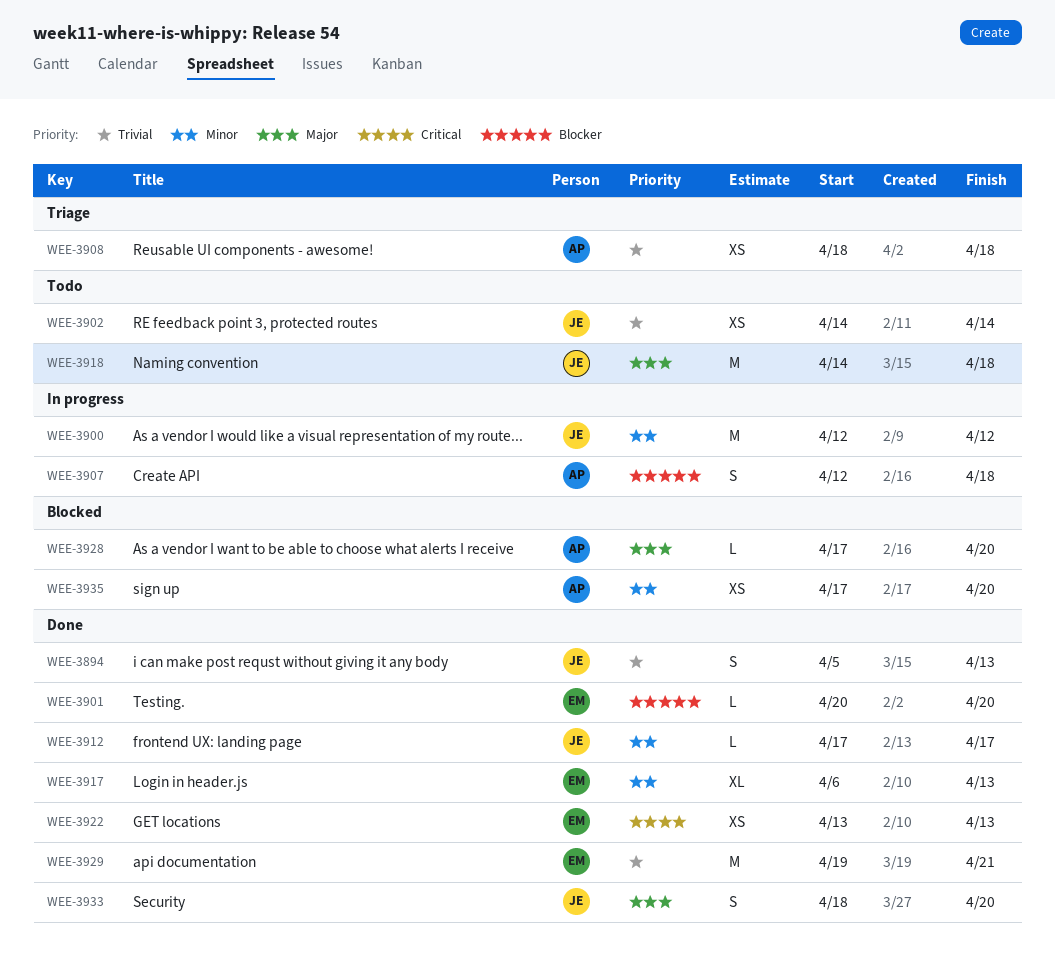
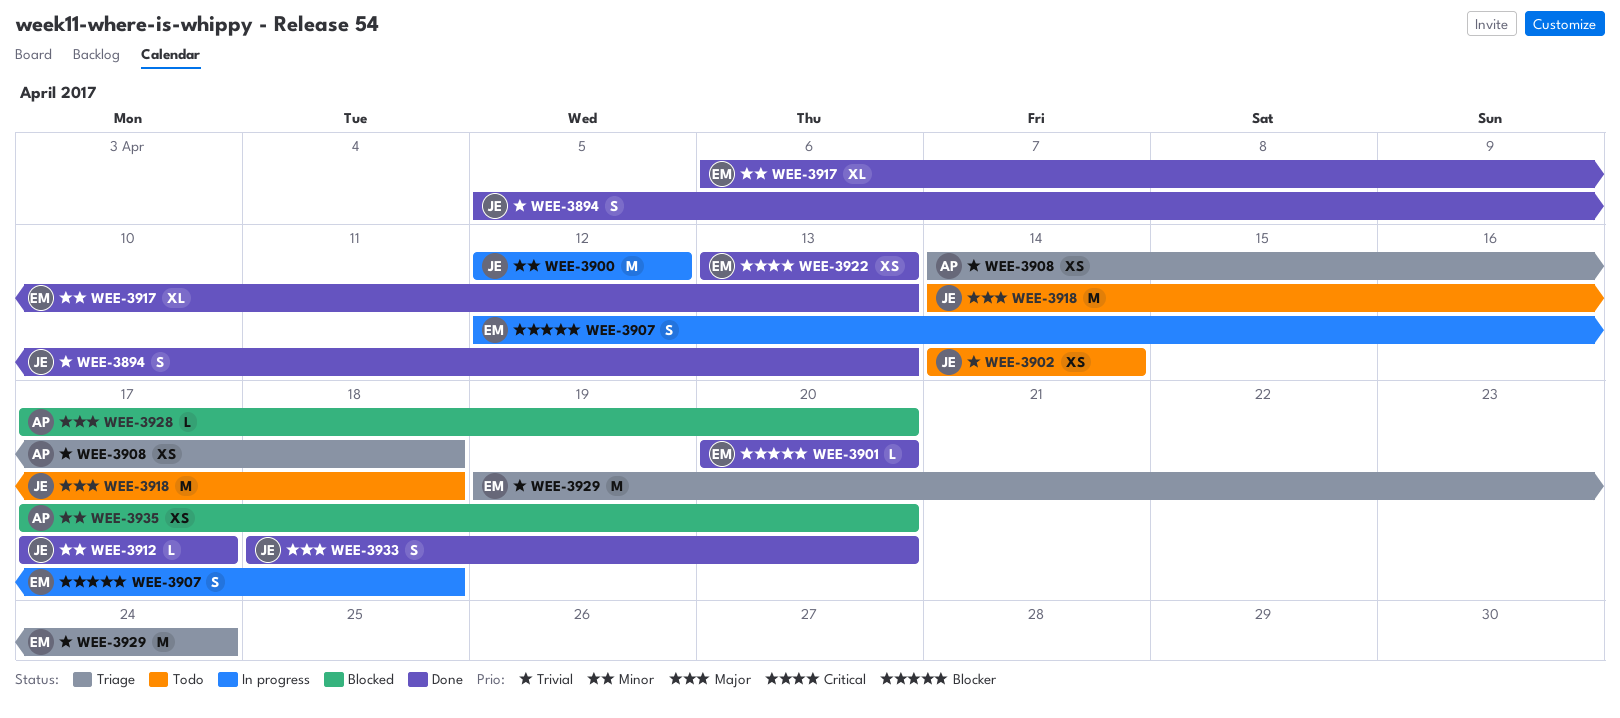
WEE-3907, owner: AP -> EM
WEE-3908, start: Apr 18 -> Apr 14
WEE-3929, status: Done -> Triage
WEE-3929, due: Apr 21 -> Apr 24

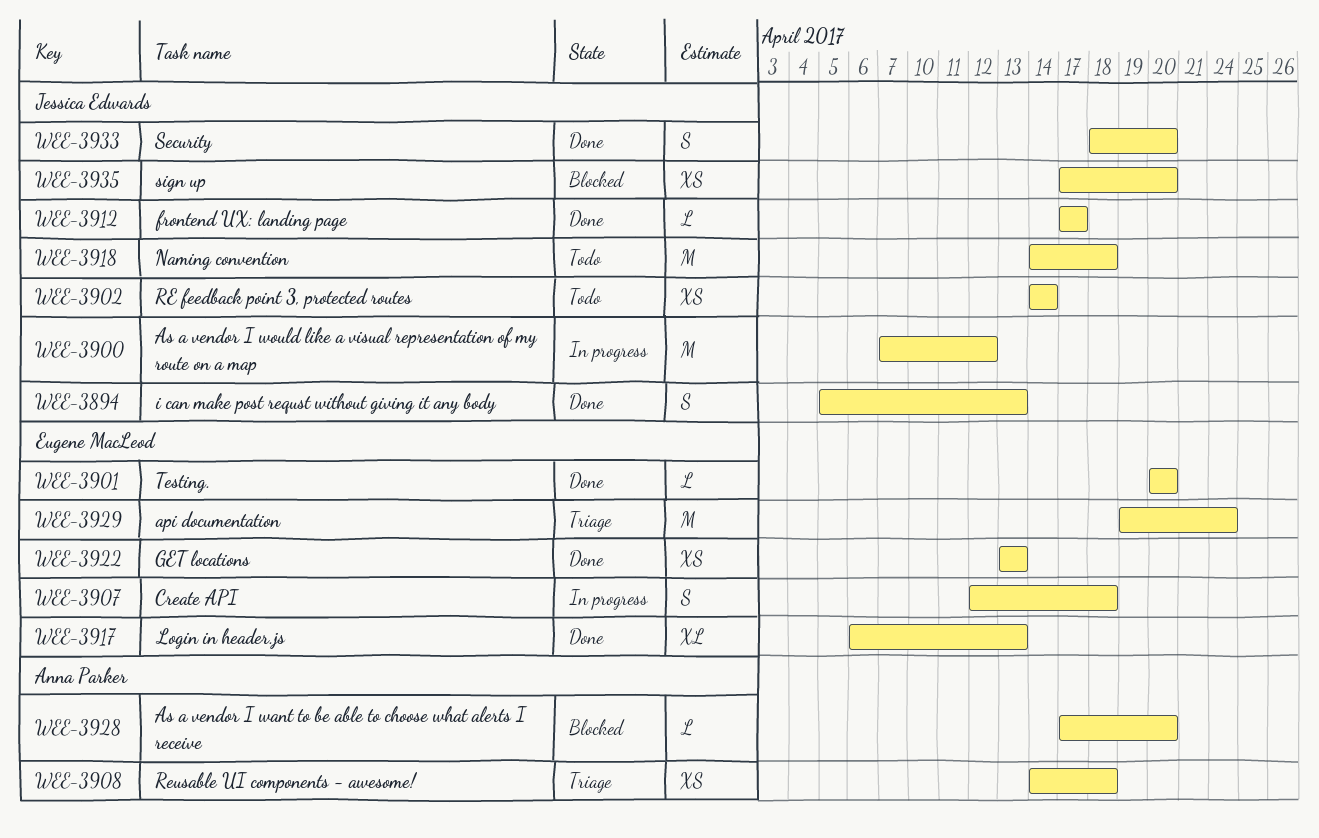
WEE-3900, start: Apr 12 -> Apr 7
WEE-3935, owner: Anna Parker -> Jessica Edwards

